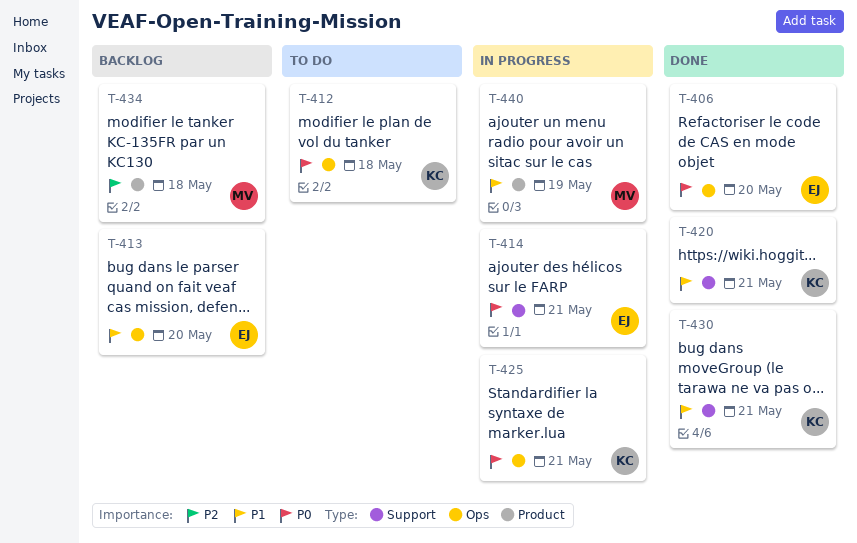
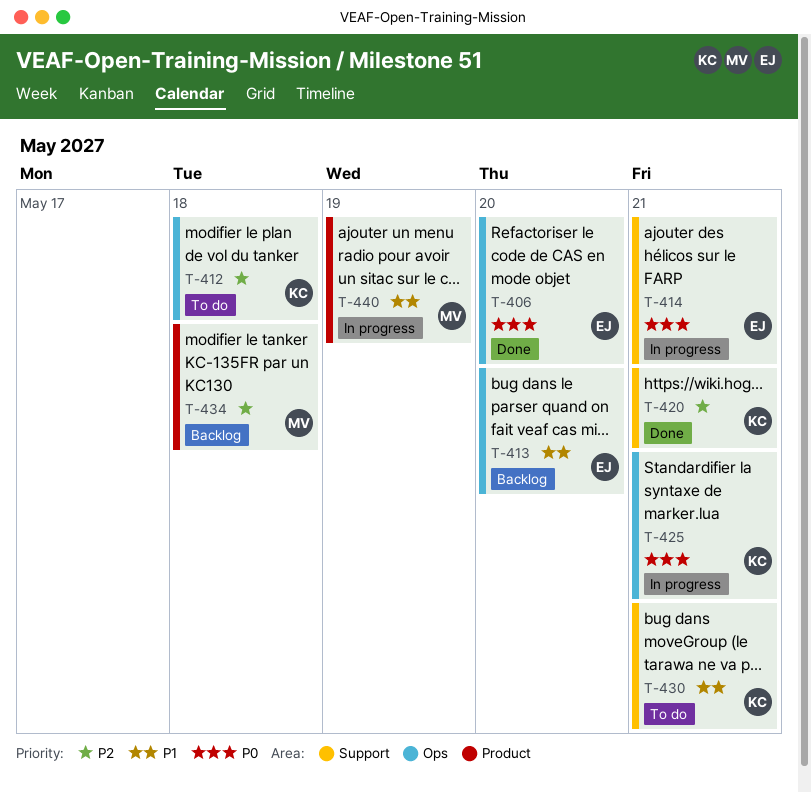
T-412, priority: P0 -> P2
T-420, priority: P1 -> P2
T-430, status: Done -> To do

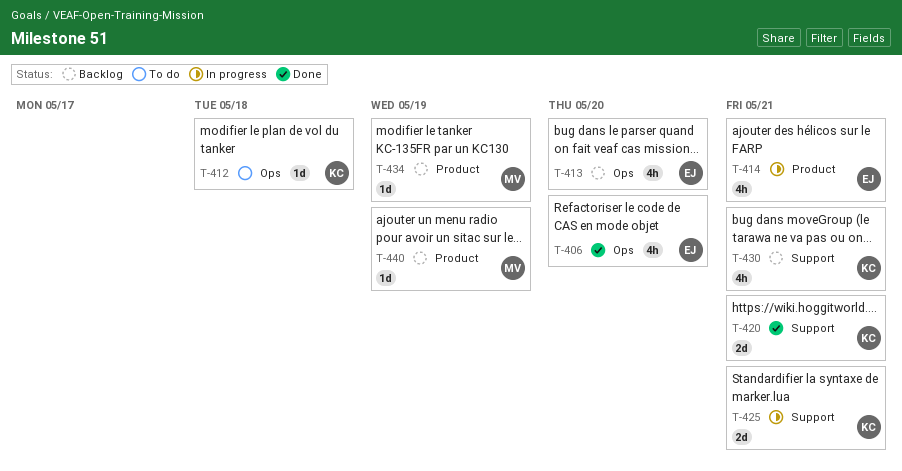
T-414, label: Support -> Product
T-425, label: Ops -> Support
T-430, status: To do -> Backlog
T-434, due: May 18 -> May 19
T-440, status: In progress -> Backlog

